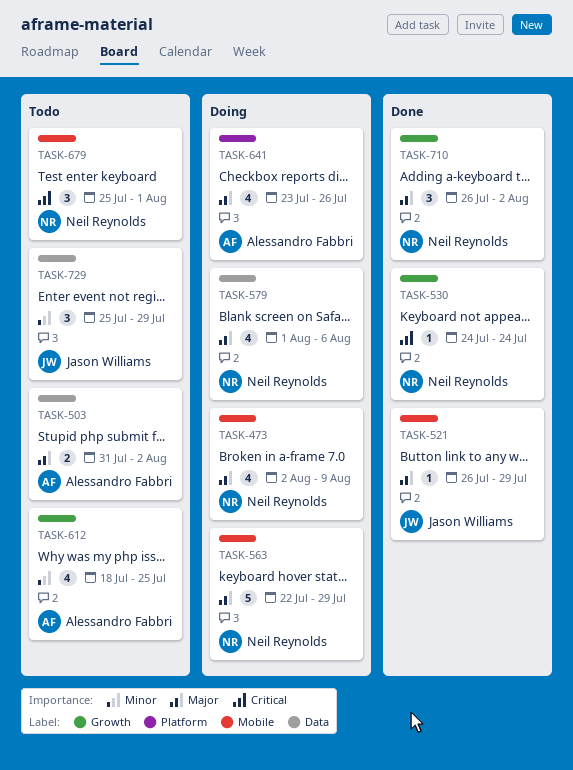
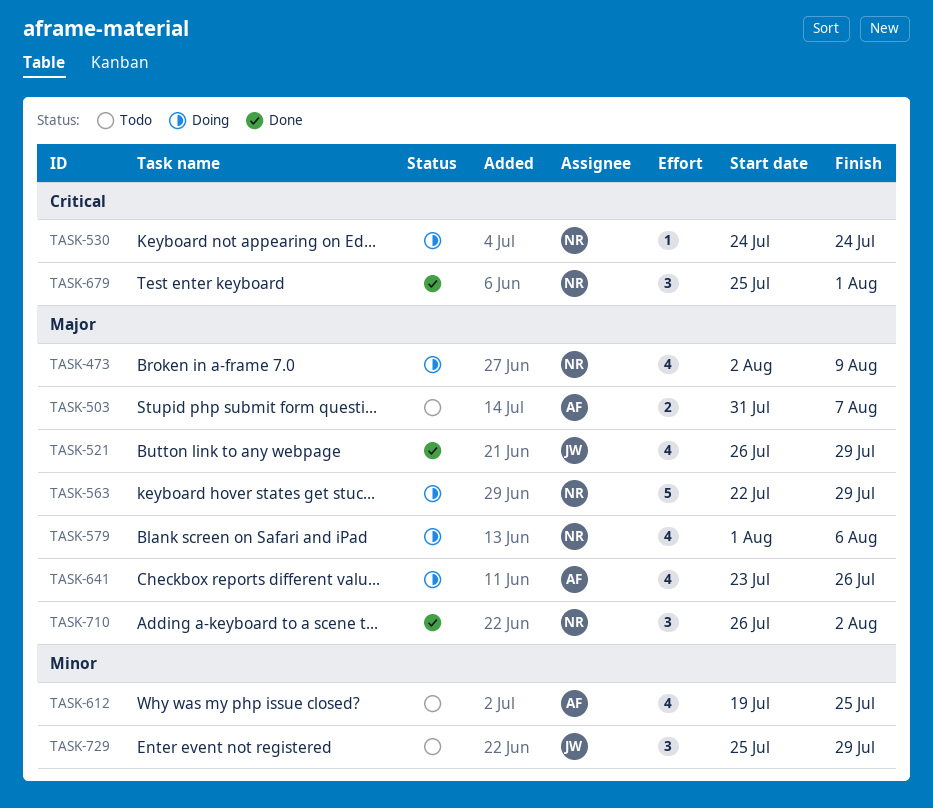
TASK-503, due: Aug 2 -> Aug 7
TASK-521, estimate: 1 -> 4
TASK-530, status: Done -> Doing
TASK-612, start: Jul 18 -> Jul 19
TASK-679, status: Todo -> Done

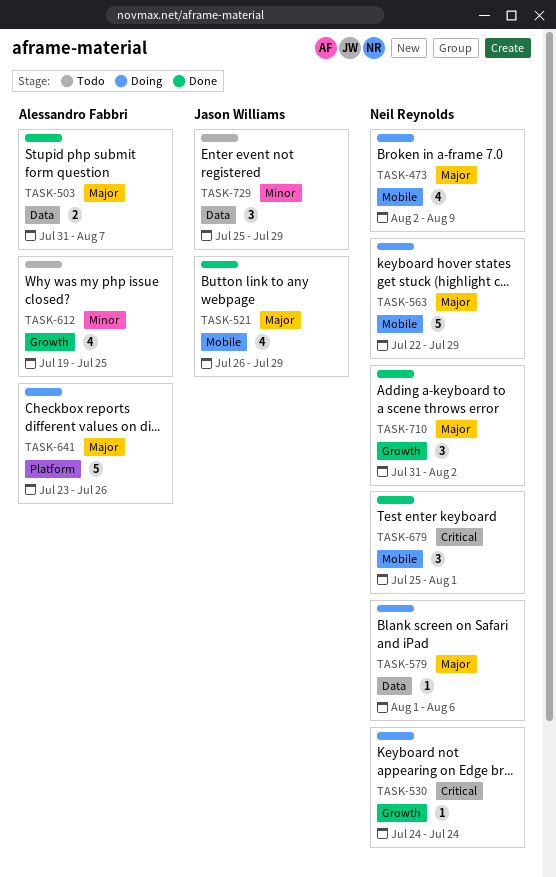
TASK-503, status: Todo -> Done
TASK-579, estimate: 4 -> 1
TASK-641, estimate: 4 -> 5
TASK-710, start: Jul 26 -> Jul 31

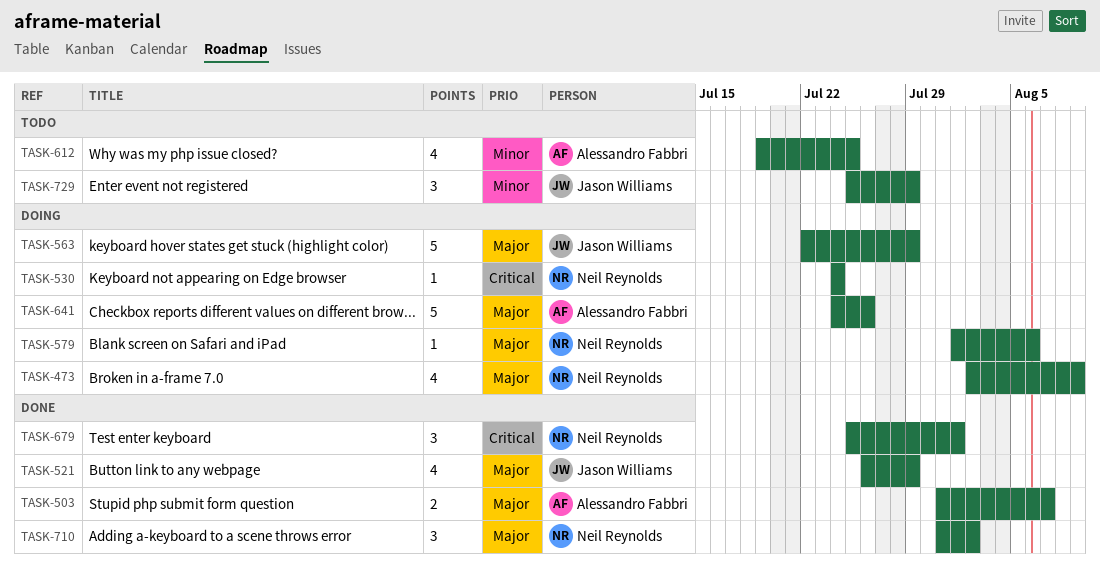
TASK-563, owner: Neil Reynolds -> Jason Williams
TASK-641, start: Jul 23 -> Jul 24

